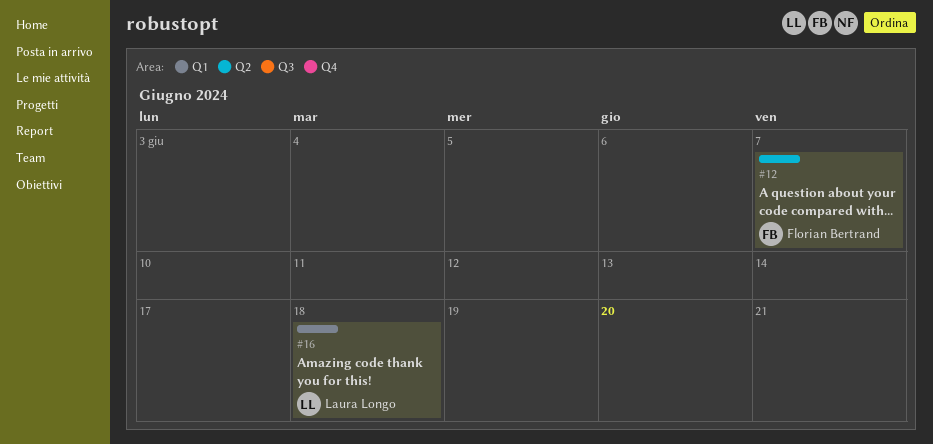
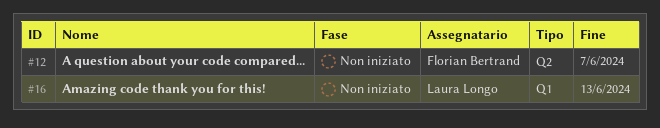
#16, due: Jun 18 -> Jun 13

